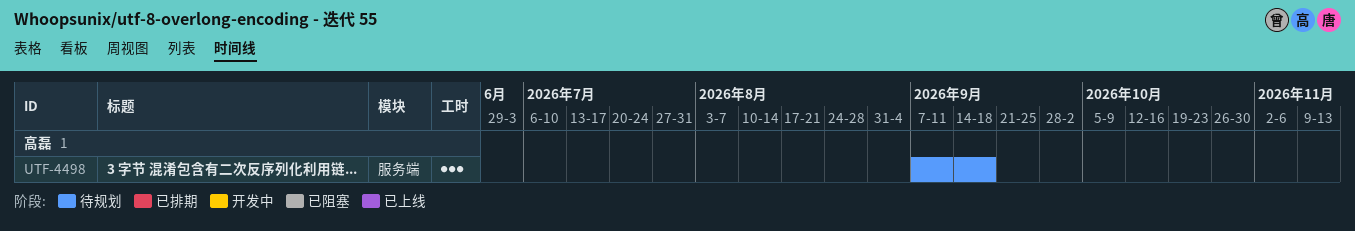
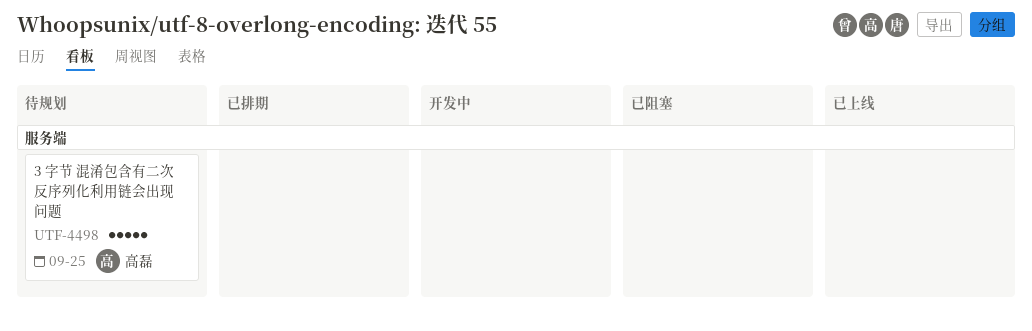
UTF-4498, estimate: 3 -> 5
UTF-4498, due: Sep 18 -> Sep 25

